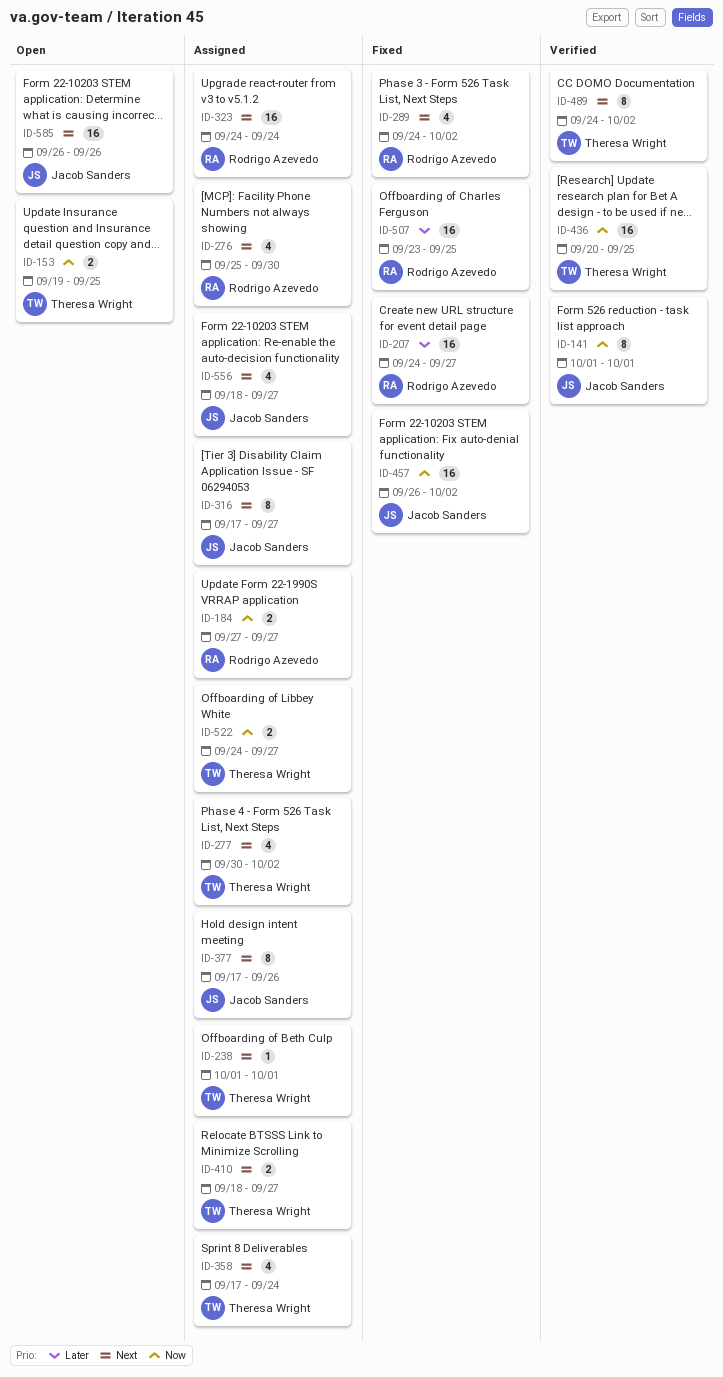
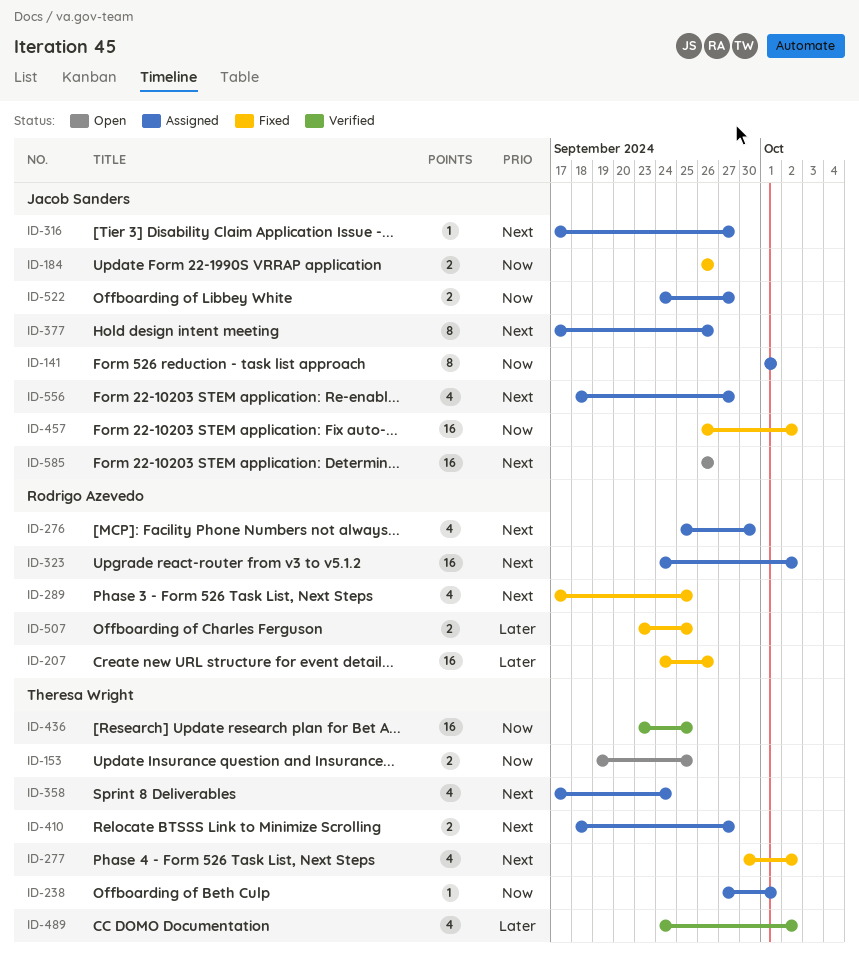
ID-141, status: Verified -> Assigned
ID-184, status: Assigned -> Fixed
ID-184, owner: Rodrigo Azevedo -> Jacob Sanders
ID-184, start: Sep 27 -> Sep 26
ID-184, due: Sep 27 -> Sep 26
ID-207, due: Sep 27 -> Sep 26
ID-238, priority: Next -> Now
ID-238, start: Oct 1 -> Sep 27
ID-277, status: Assigned -> Fixed
ID-289, start: Sep 24 -> Sep 17
ID-289, due: Oct 2 -> Sep 25
ID-316, estimate: 8 -> 1
ID-323, due: Sep 24 -> Oct 2
ID-436, start: Sep 20 -> Sep 23
ID-489, priority: Next -> Later
ID-489, estimate: 8 -> 4
ID-507, estimate: 16 -> 2
ID-522, owner: Theresa Wright -> Jacob Sanders

